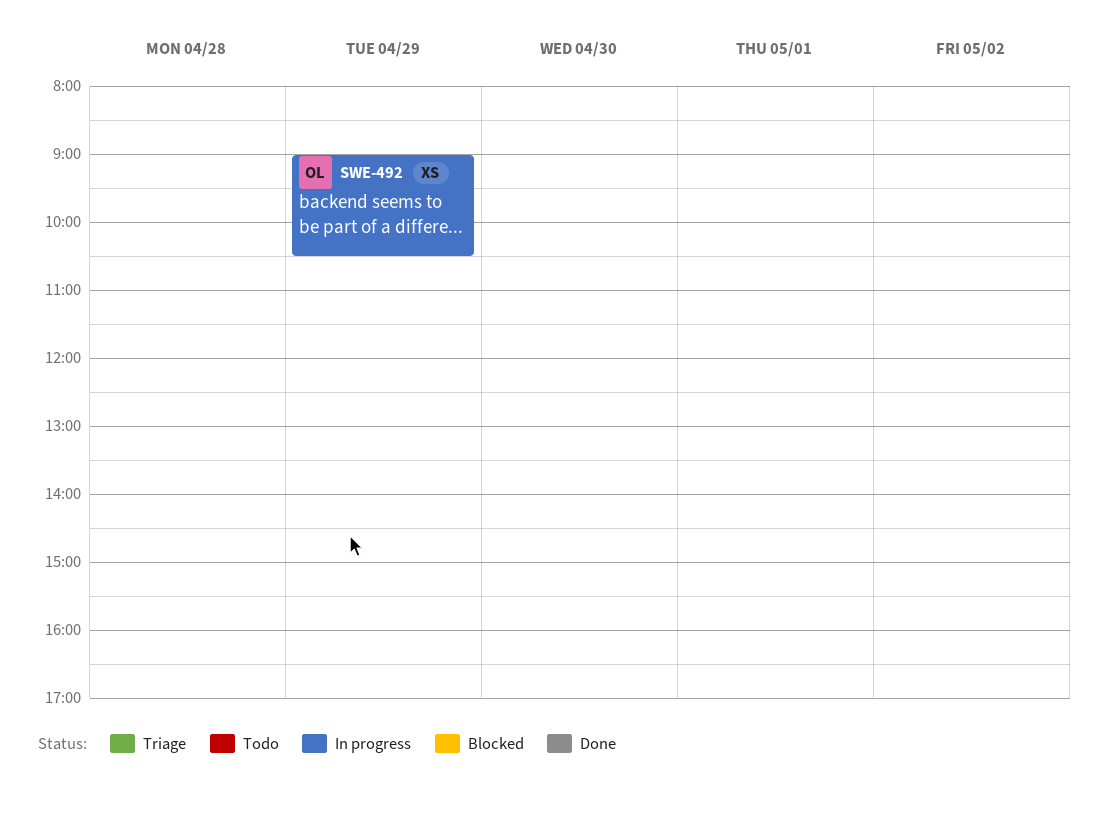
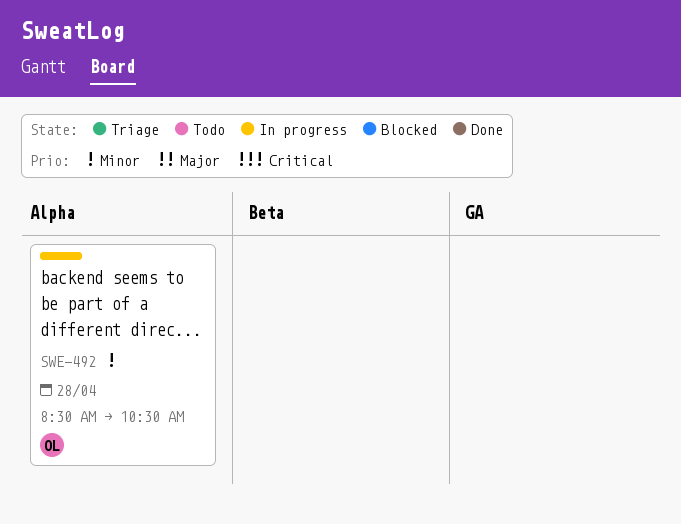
SWE-492, day: Apr 29 -> Apr 28
SWE-492, begins: 09:00 -> 08:30

